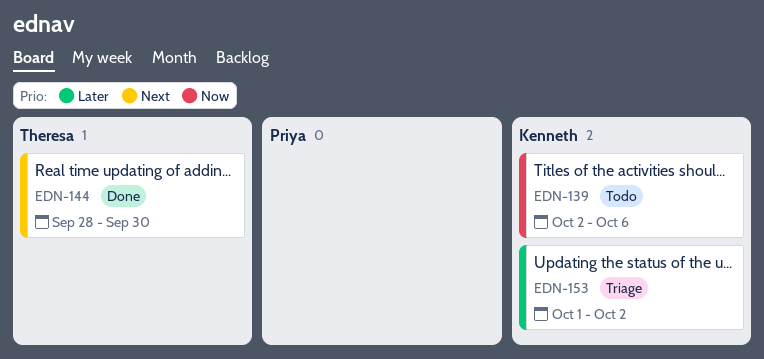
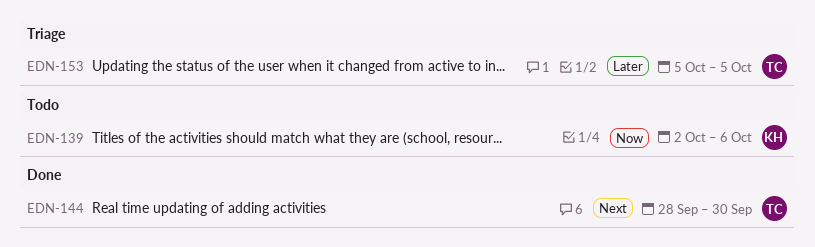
EDN-153, owner: Kenneth -> Theresa
EDN-153, start: Oct 1 -> Oct 5
EDN-153, due: Oct 2 -> Oct 5

